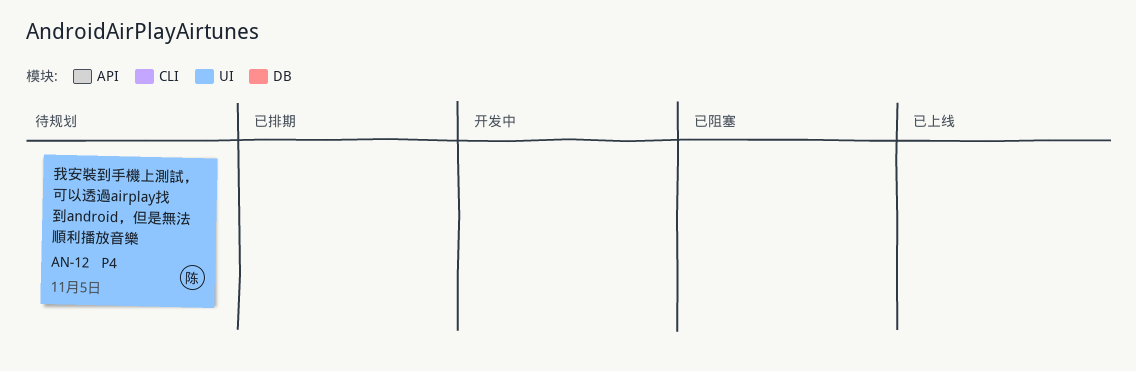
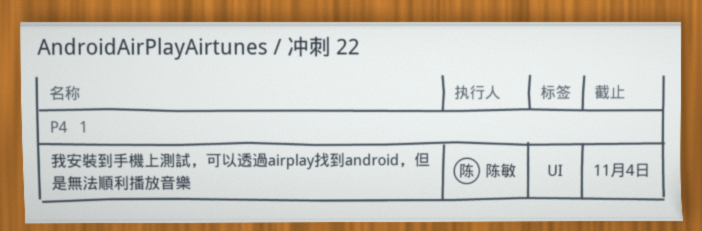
我安裝到手機上測試，可以透過airplay找到android，但是無法順利播放音樂, due: Nov 5 -> Nov 4

